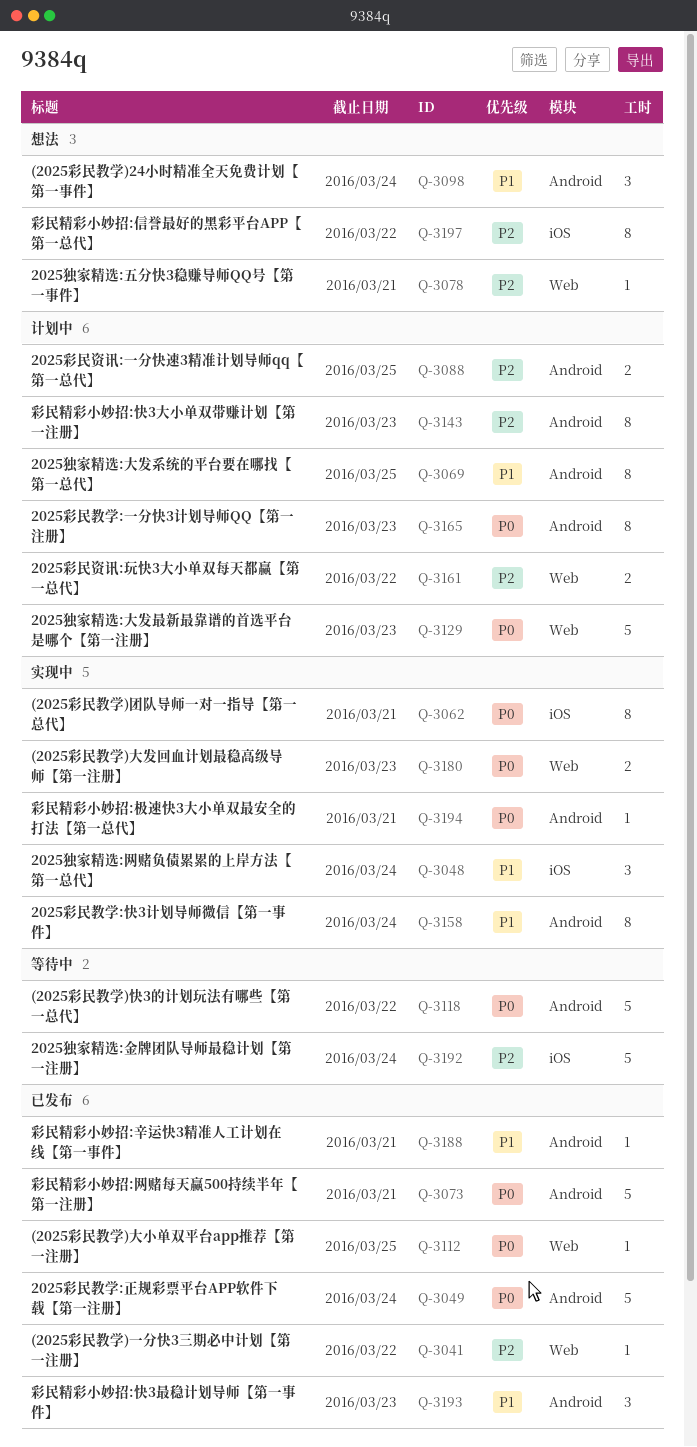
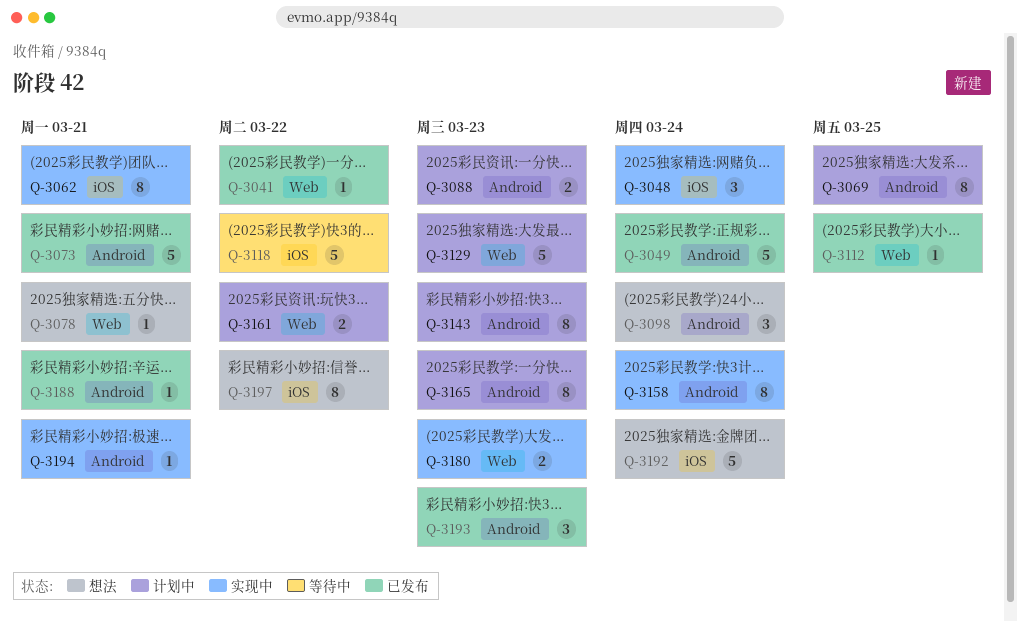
Q-3088, due: Mar 25 -> Mar 23
Q-3118, label: Android -> iOS
Q-3192, status: 等待中 -> 想法

